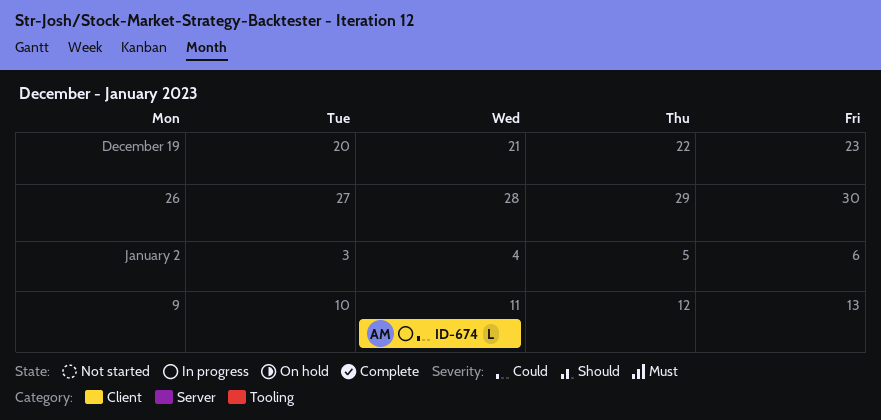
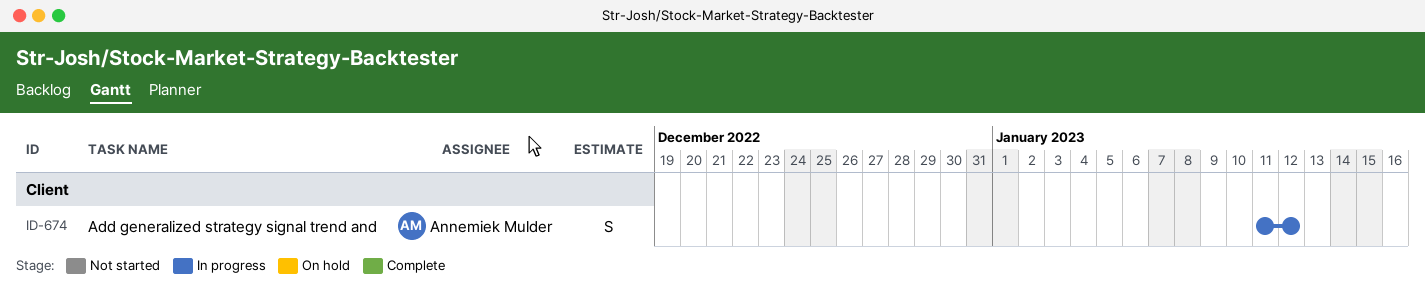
ID-674, estimate: L -> S
ID-674, due: Jan 11 -> Jan 12

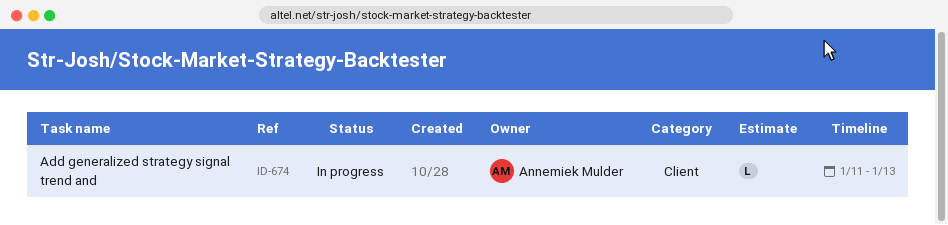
ID-674, estimate: S -> L
ID-674, due: Jan 12 -> Jan 13

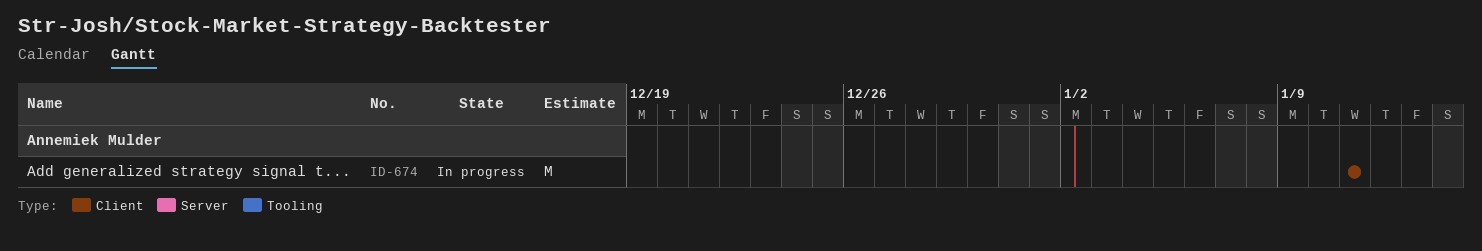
ID-674, estimate: L -> M
ID-674, due: Jan 13 -> Jan 11

